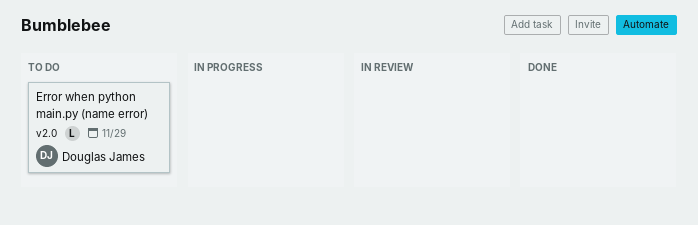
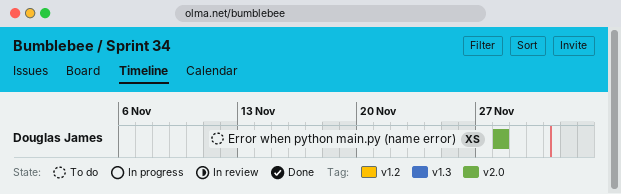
Error when python main.py (name error), estimate: L -> XS
Error when python main.py (name error), due: Nov 29 -> Nov 28

